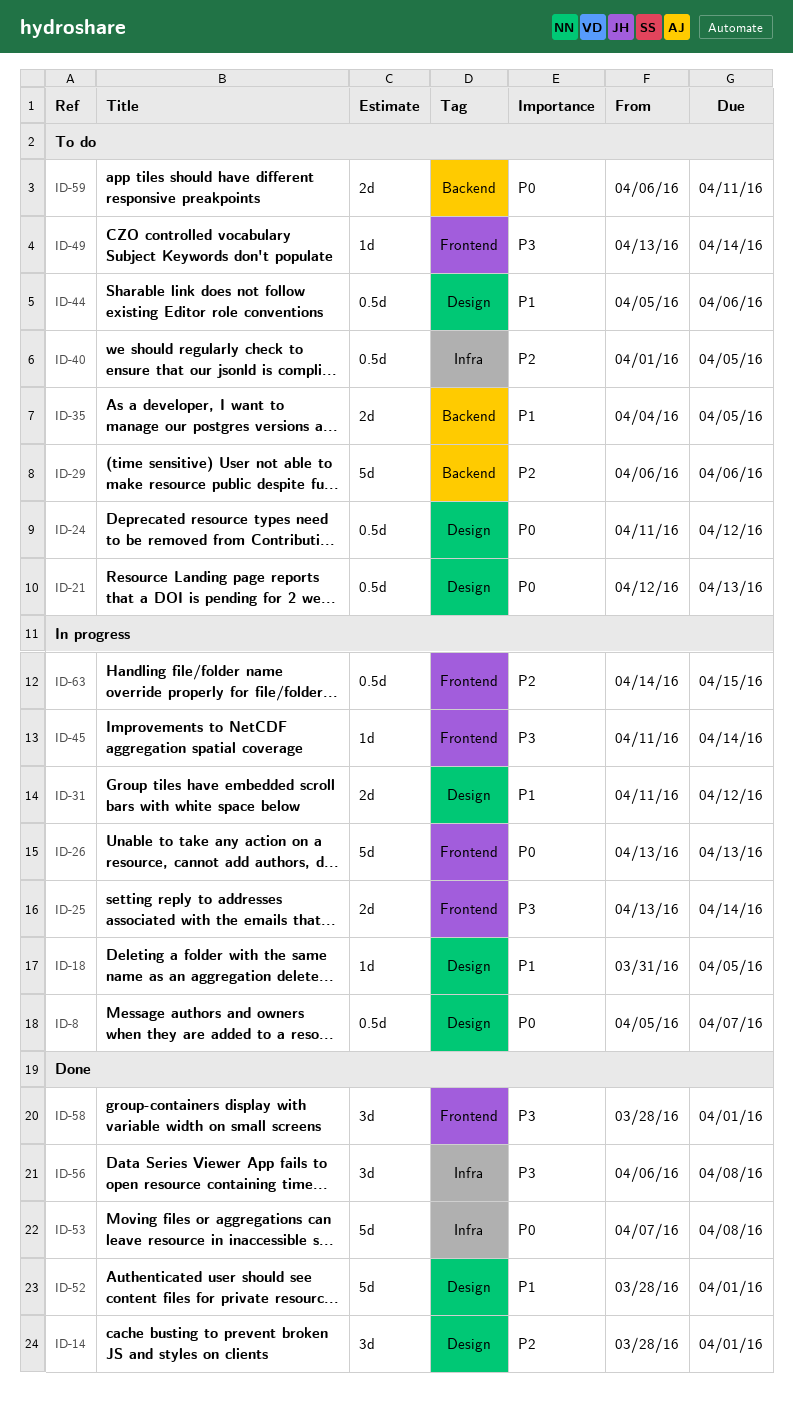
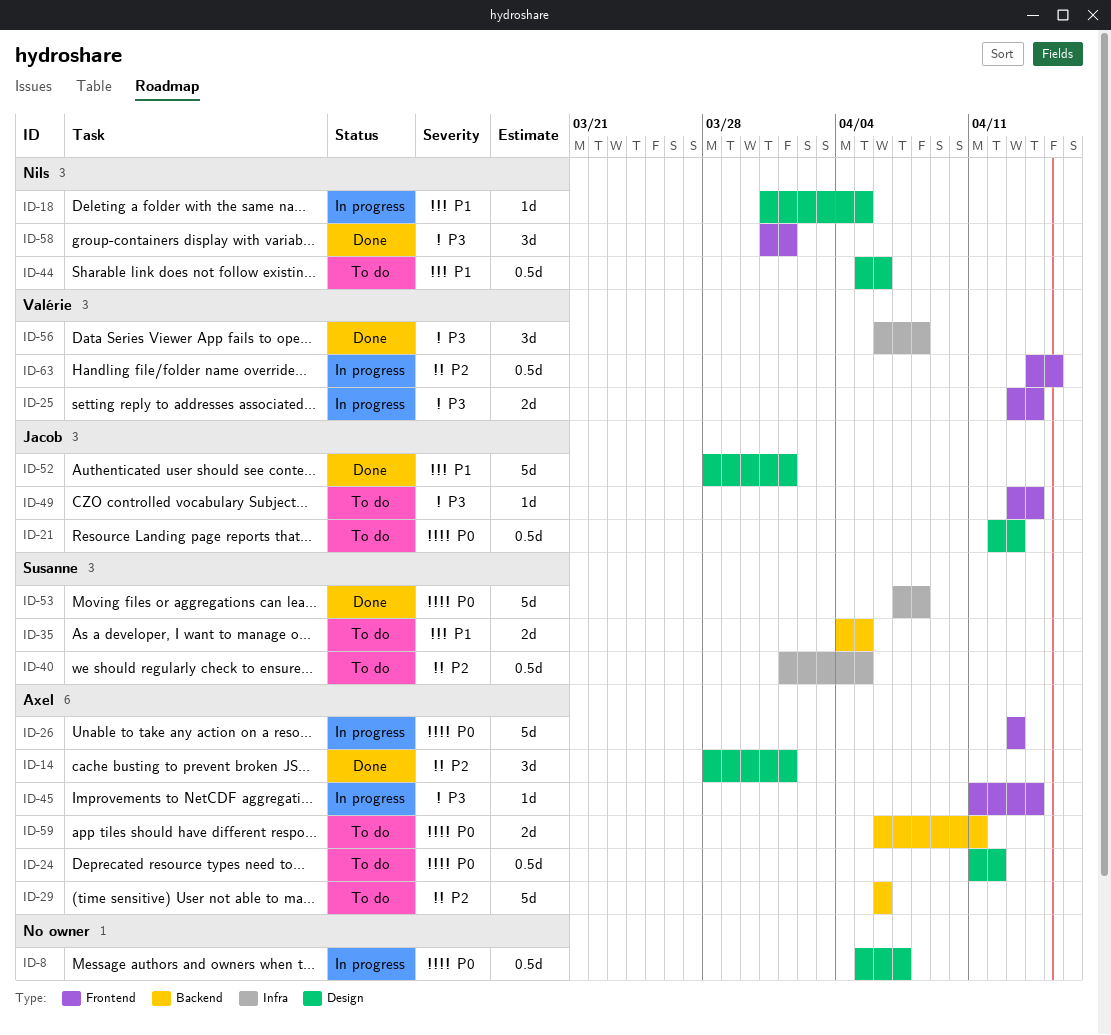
ID-31: present -> none
ID-58, start: Mar 28 -> Mar 31

